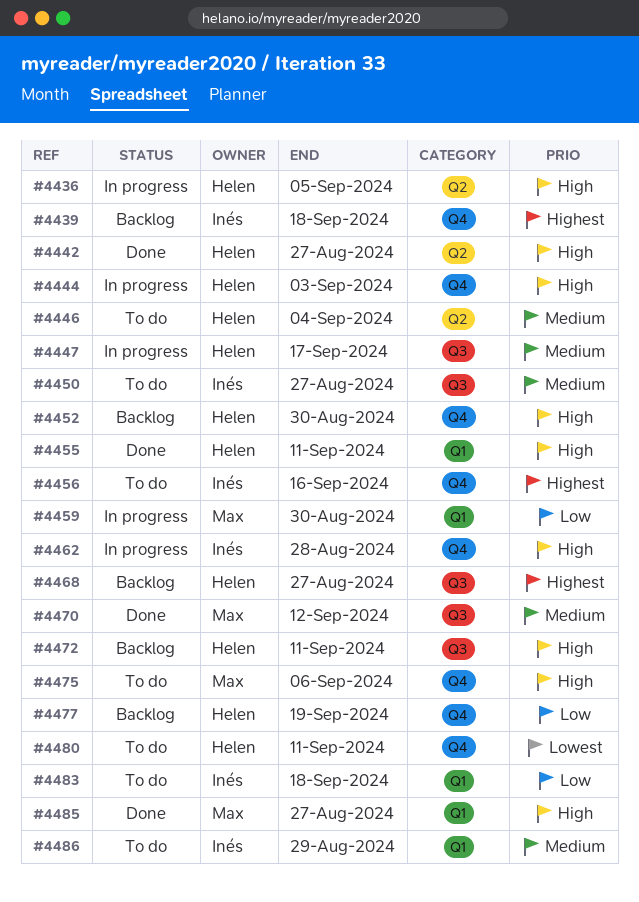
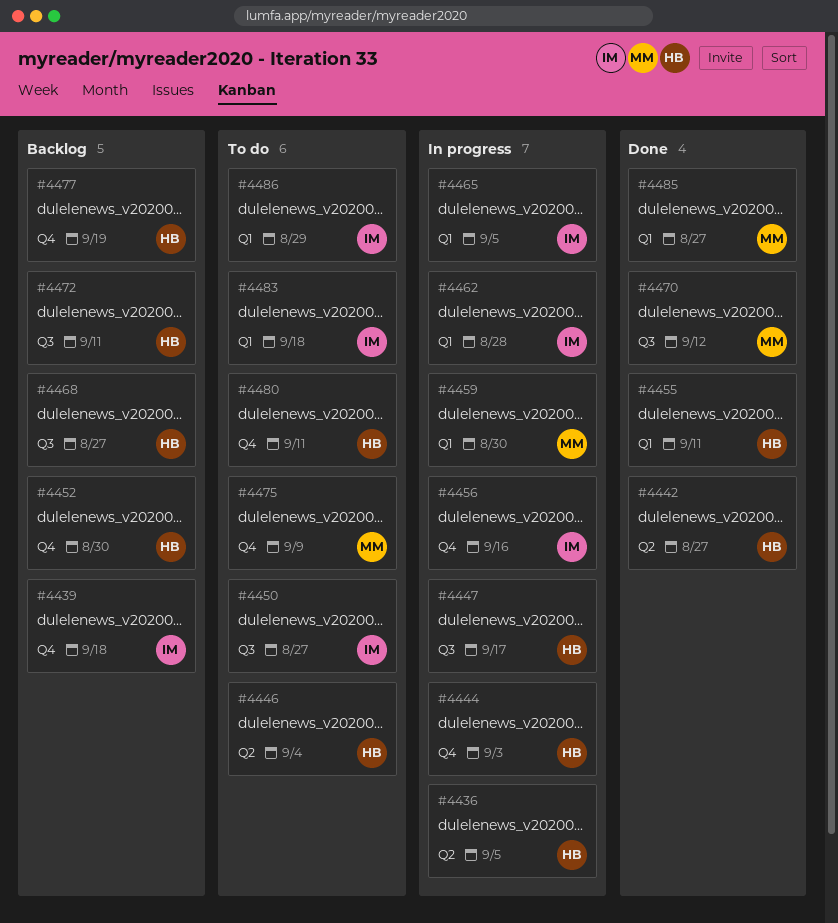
#4456, status: To do -> In progress
#4462, label: Q4 -> Q1
#4465: none -> present
#4475, due: Sep 6 -> Sep 9

